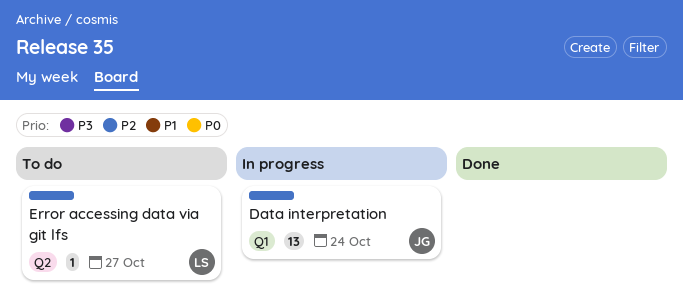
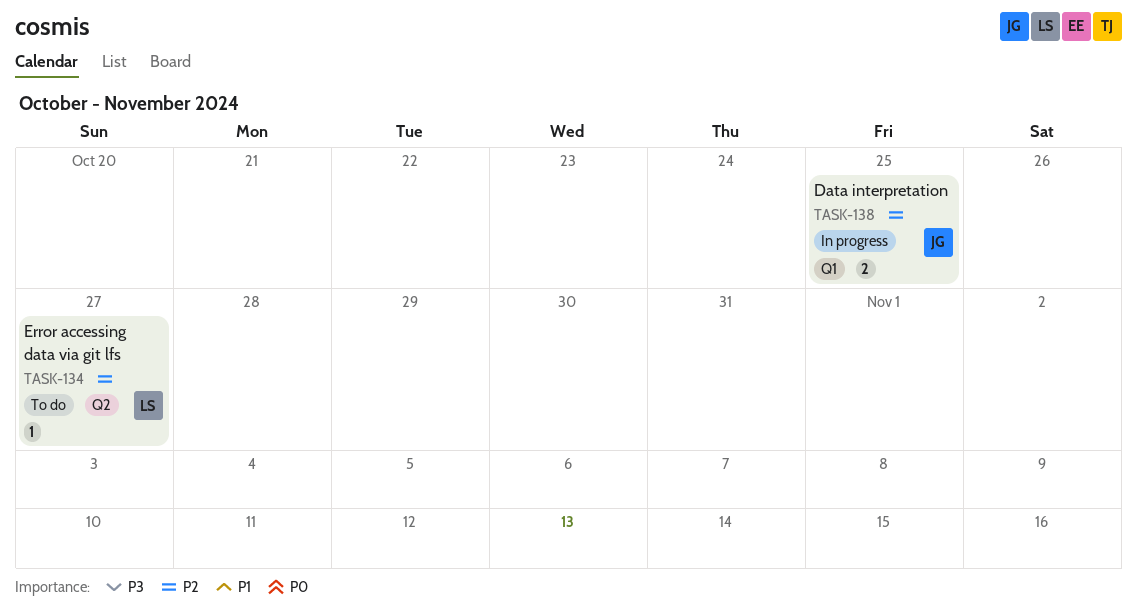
Data interpretation, estimate: 13 -> 2
Data interpretation, due: Oct 24 -> Oct 25

